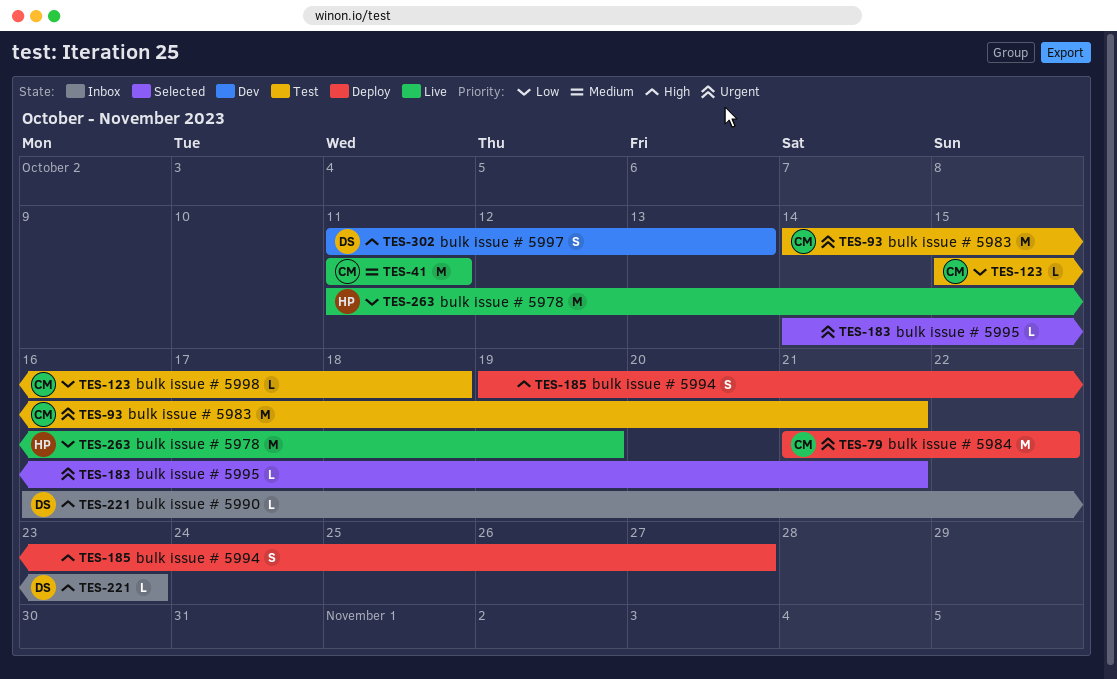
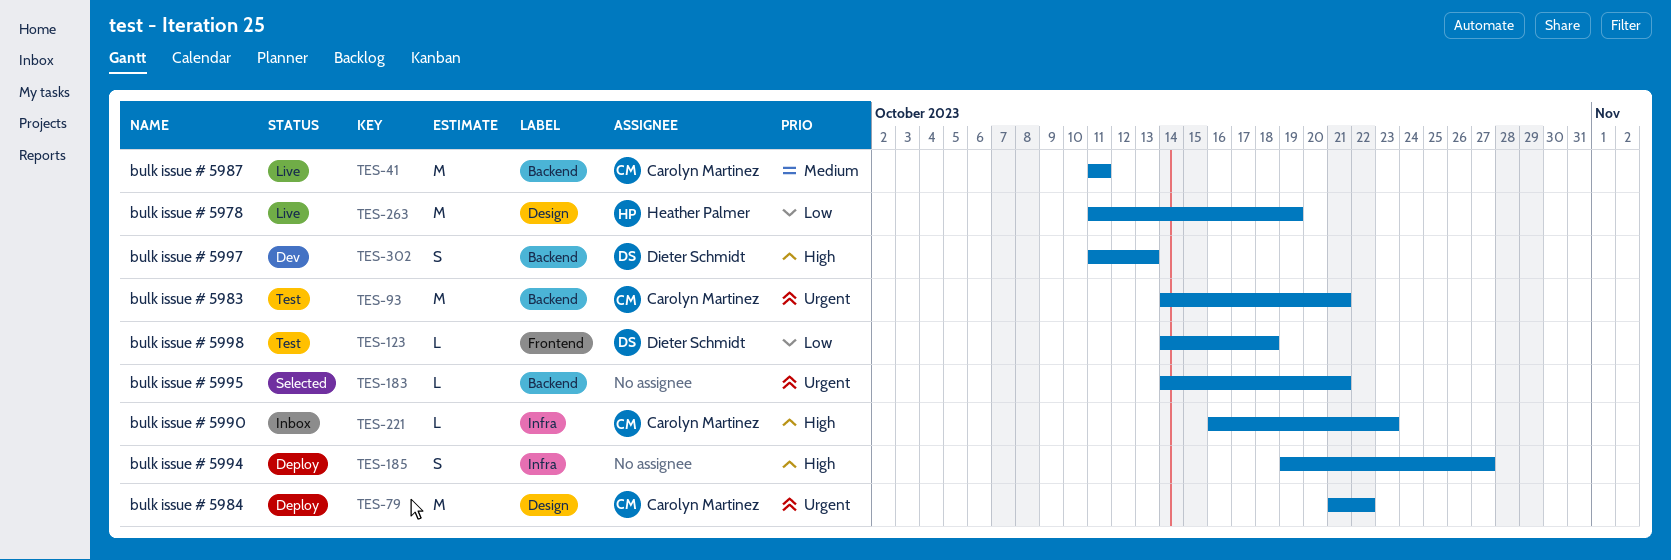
TES-123, owner: Carolyn Martinez -> Dieter Schmidt
TES-123, start: Oct 15 -> Oct 14
TES-221, owner: Dieter Schmidt -> Carolyn Martinez

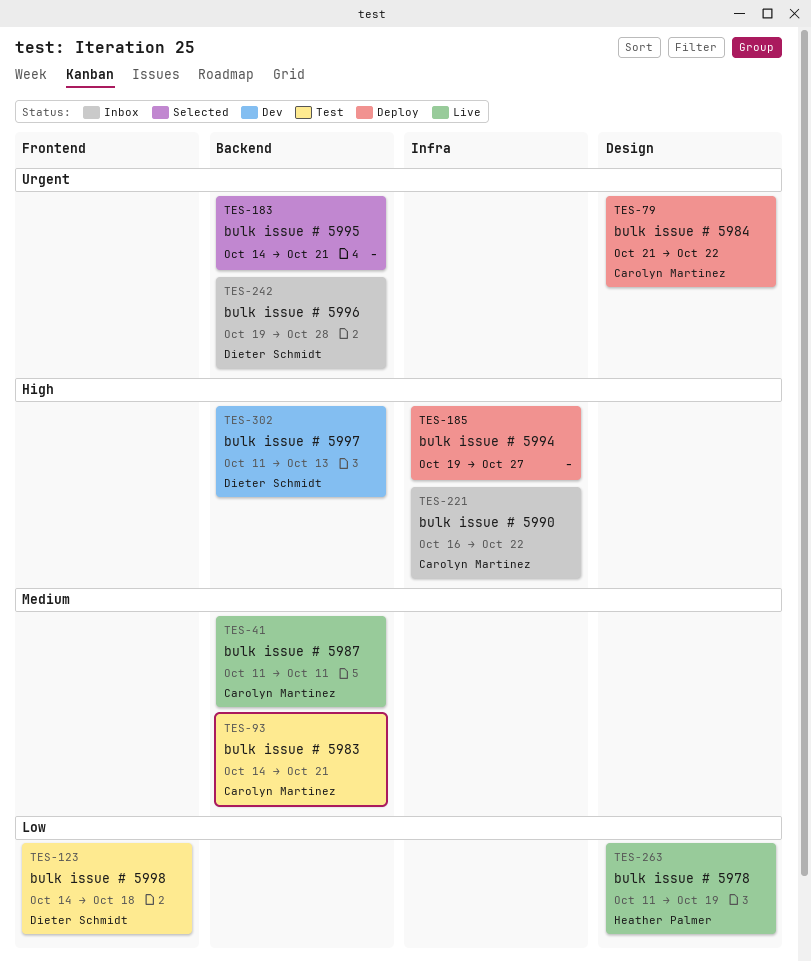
TES-93, priority: Urgent -> Medium
TES-221, due: Oct 23 -> Oct 22
TES-242: none -> present

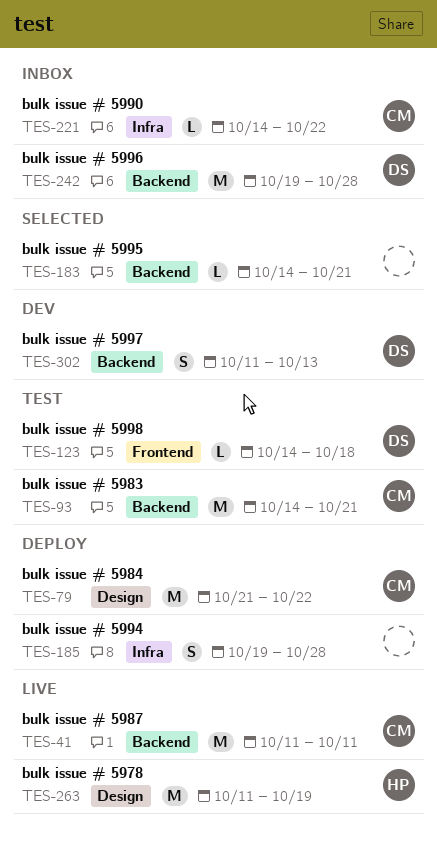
TES-185, due: Oct 27 -> Oct 28
TES-221, start: Oct 16 -> Oct 14

